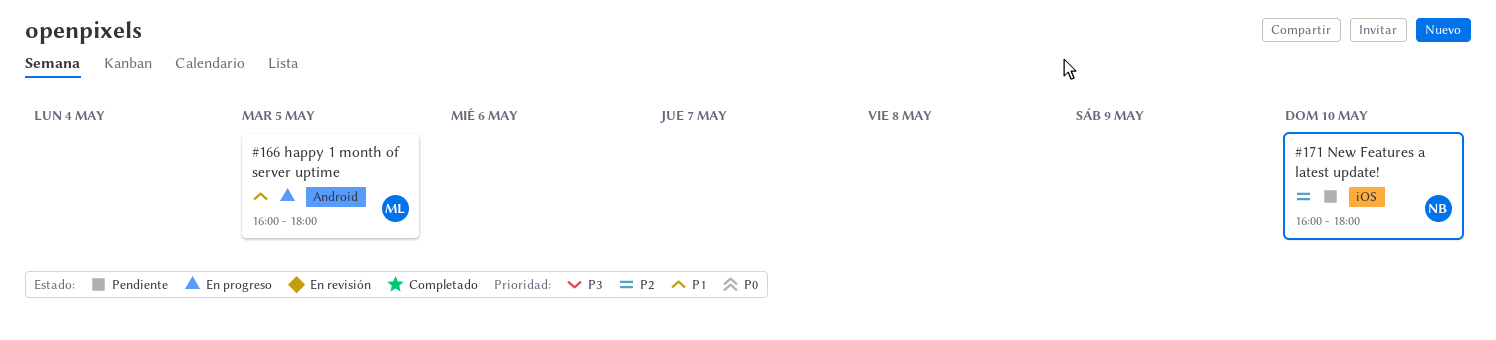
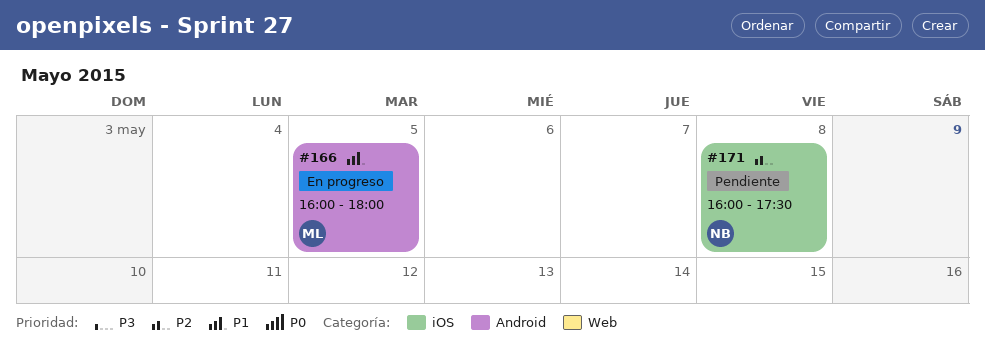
#171, day: May 10 -> May 8
#171, ends: 18:00 -> 17:30

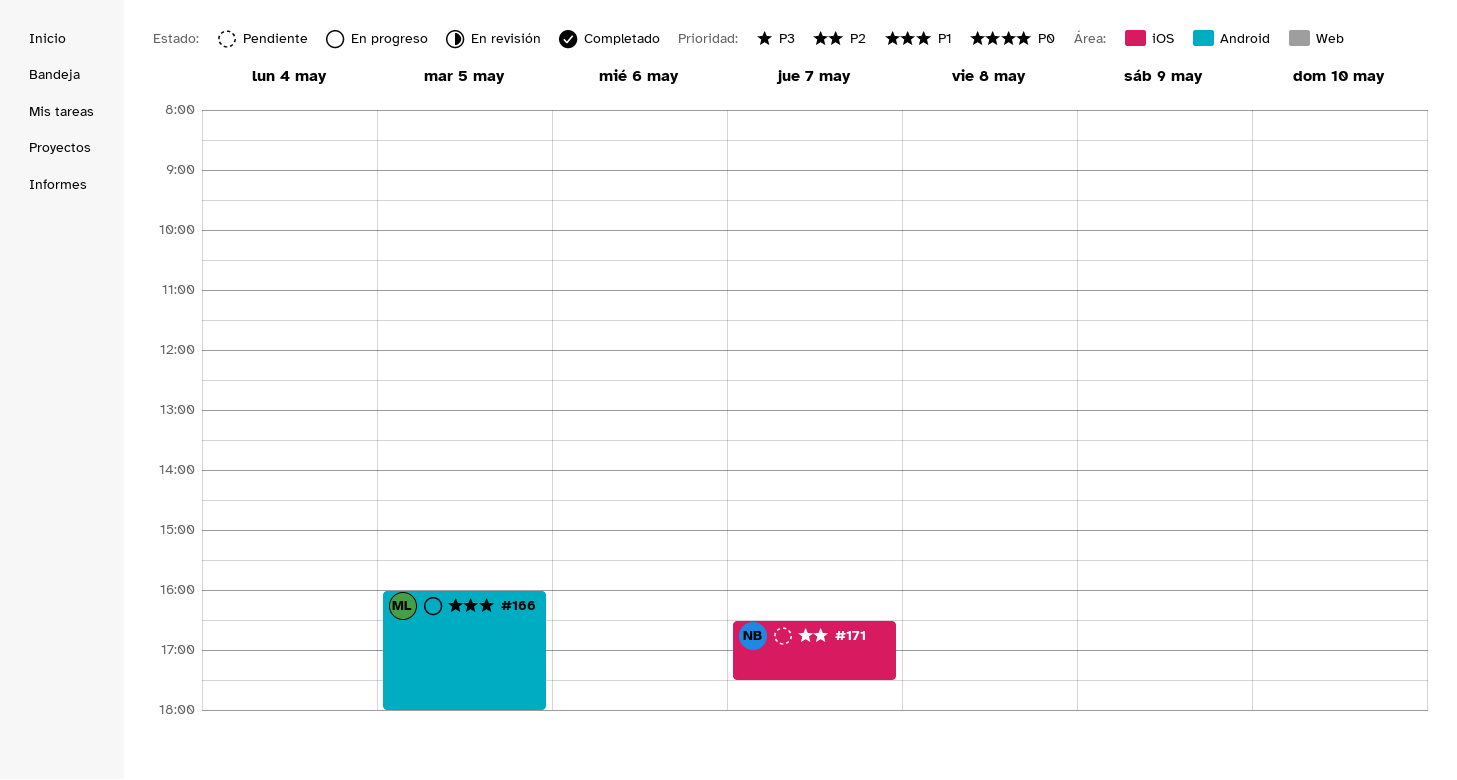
#171, day: May 8 -> May 7
#171, begins: 16:00 -> 16:30

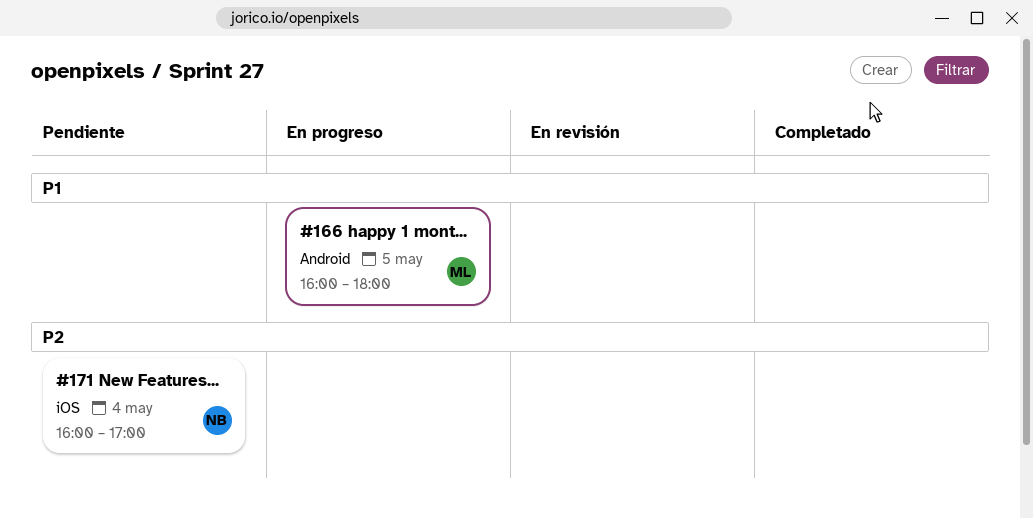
#171, day: May 7 -> May 4
#171, begins: 16:30 -> 16:00
#171, ends: 17:30 -> 17:00

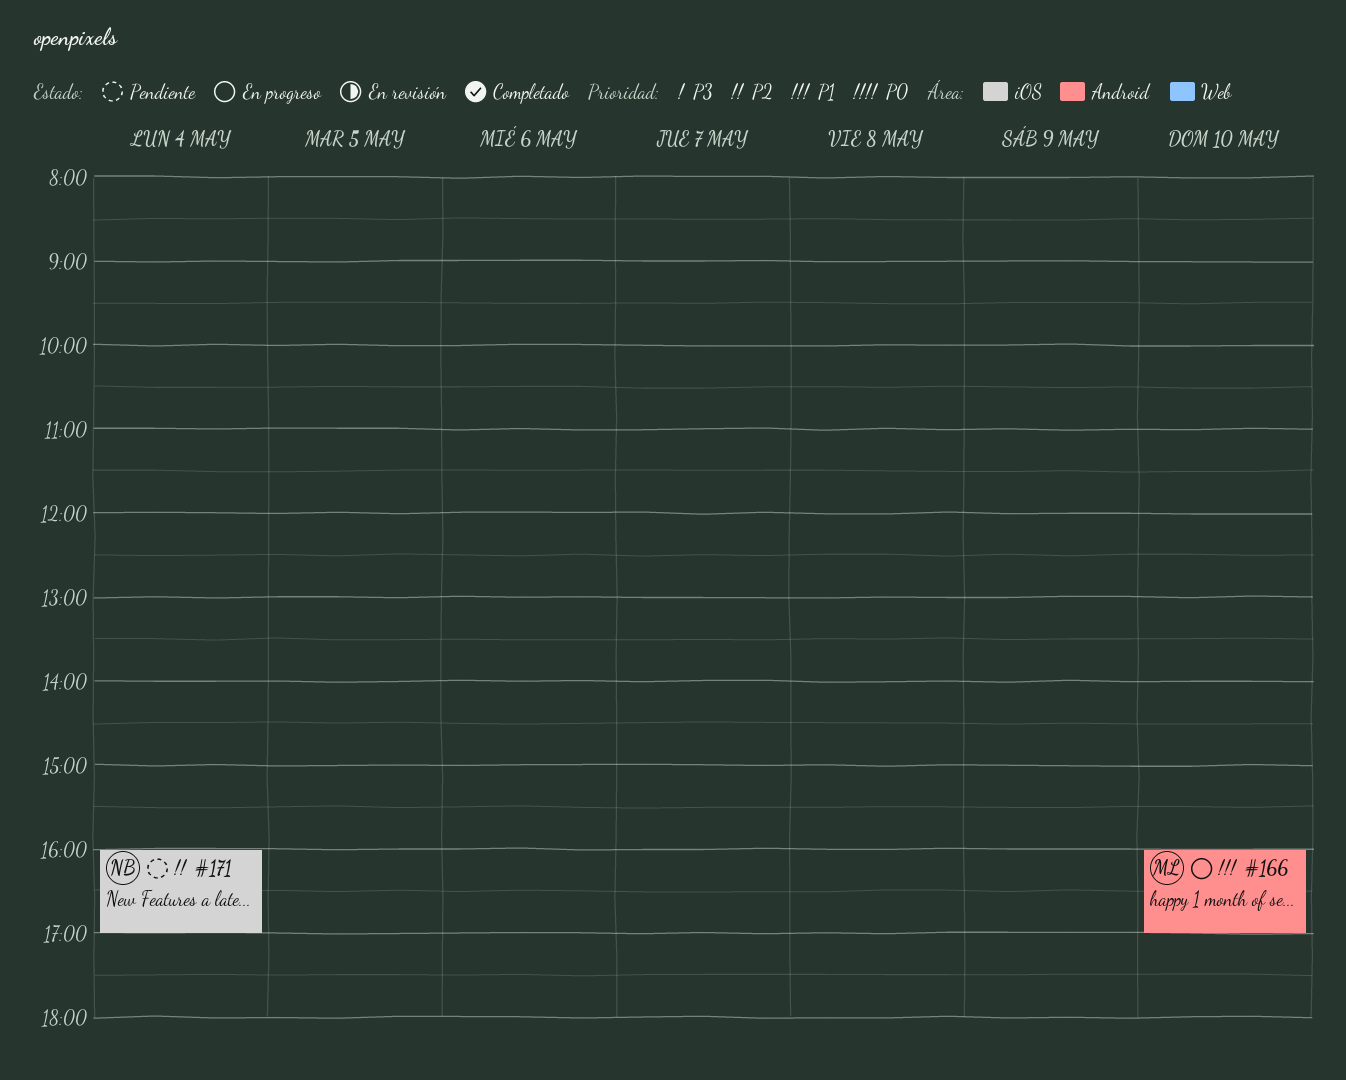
#166, day: May 5 -> May 10
#166, ends: 18:00 -> 17:00

